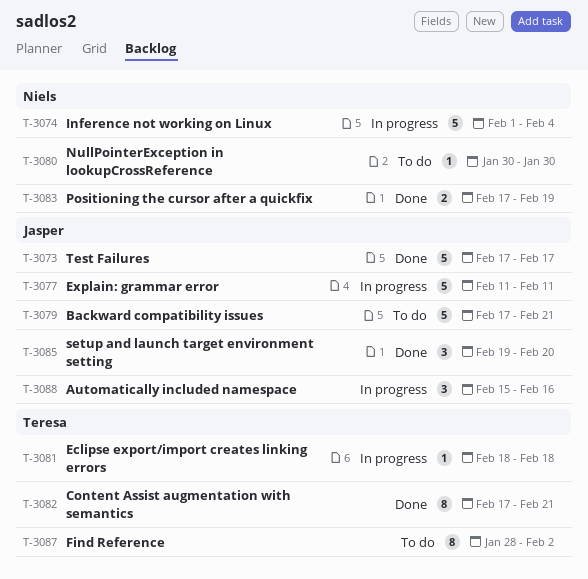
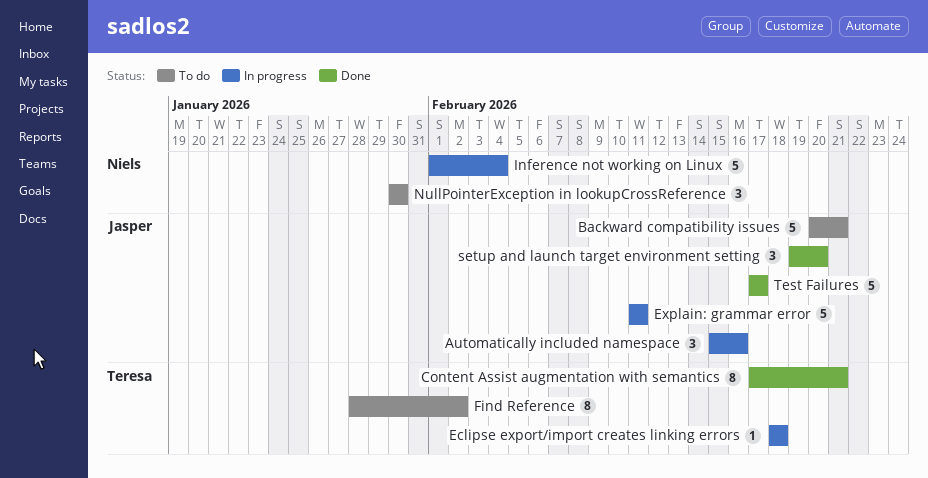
Backward compatibility issues, start: Feb 17 -> Feb 20
NullPointerException in lookupCrossReference, estimate: 1 -> 3
Positioning the cursor after a quickfix: present -> none

